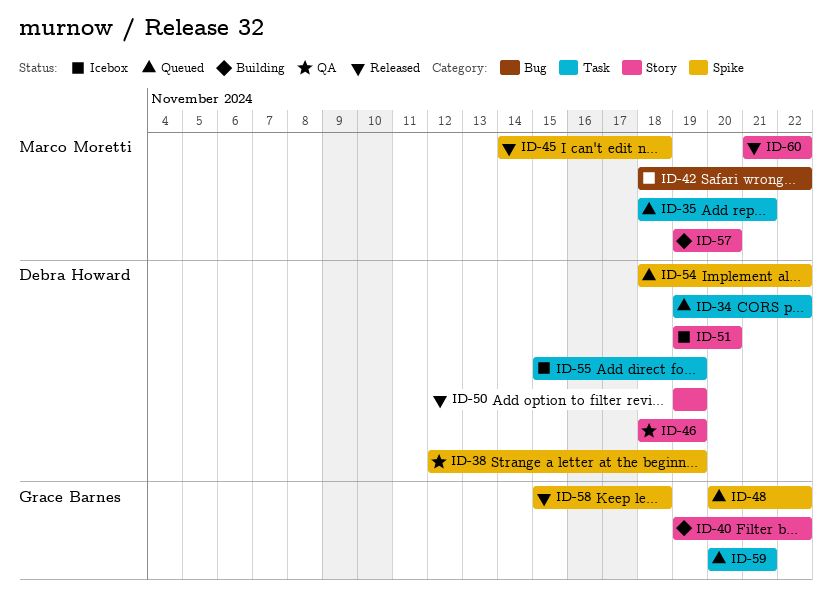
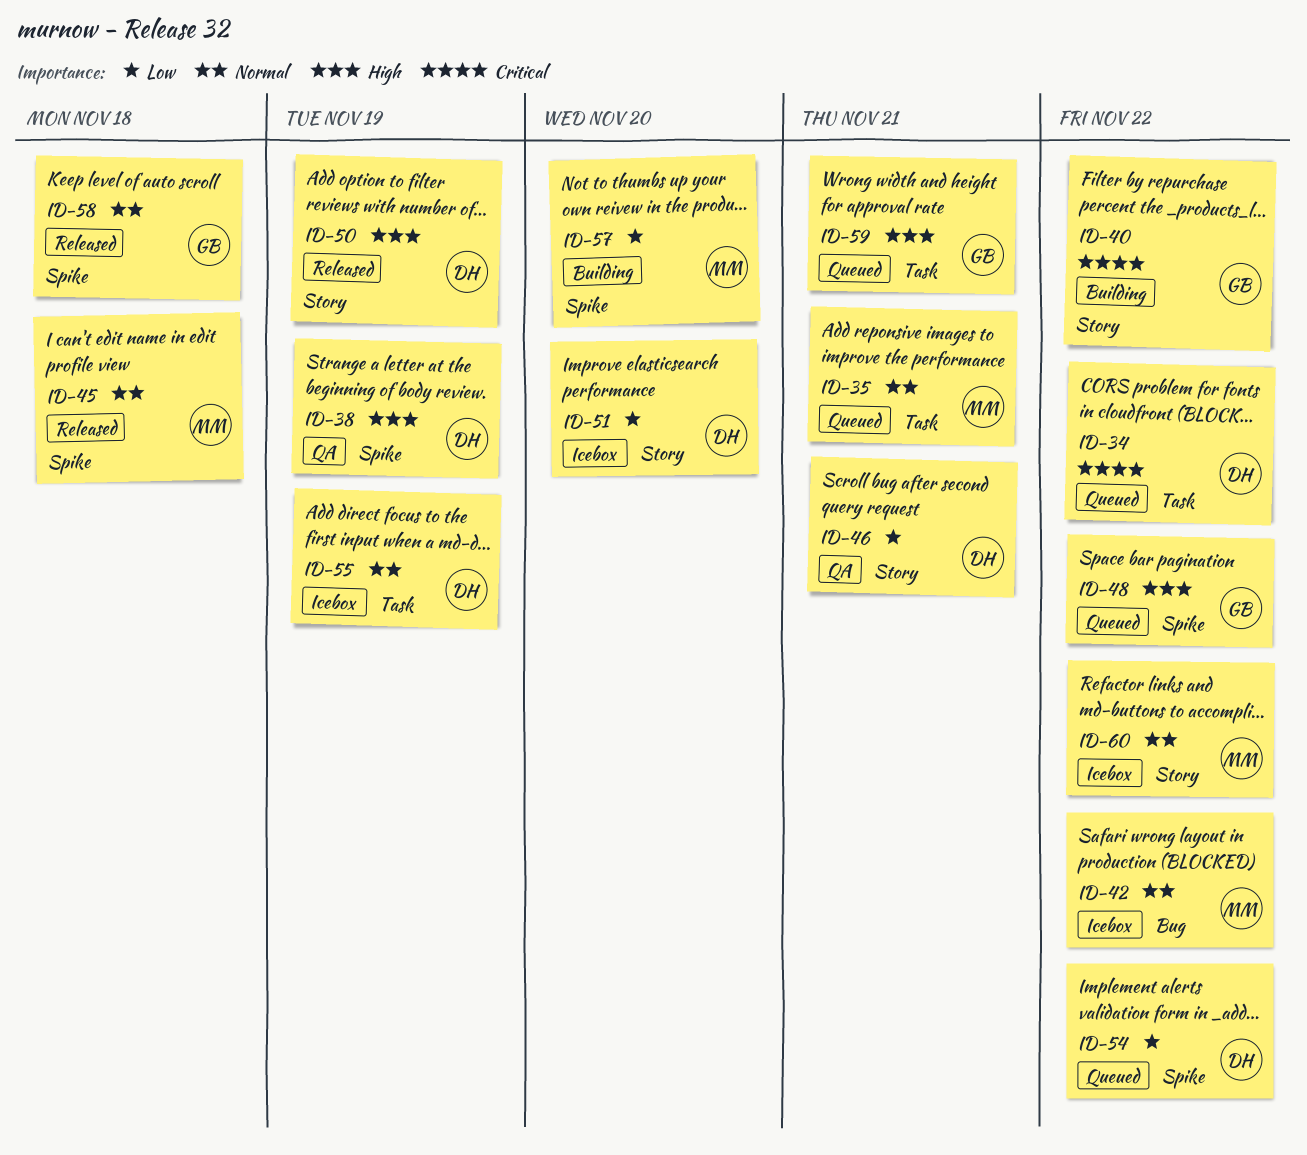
ID-46, due: Nov 19 -> Nov 21
ID-57, label: Story -> Spike
ID-60, status: Released -> Icebox

